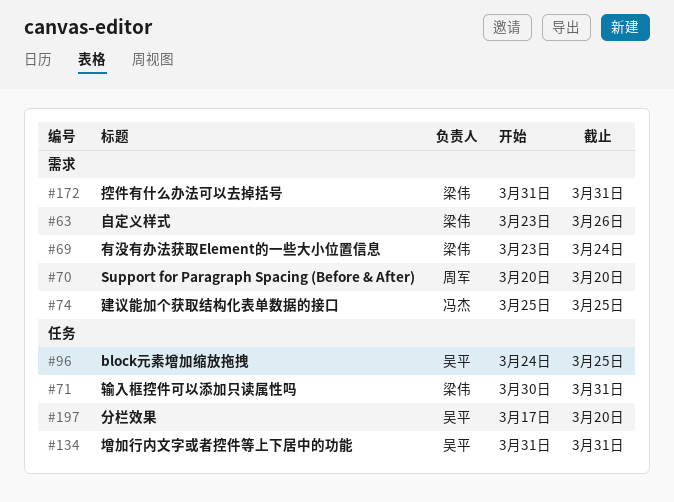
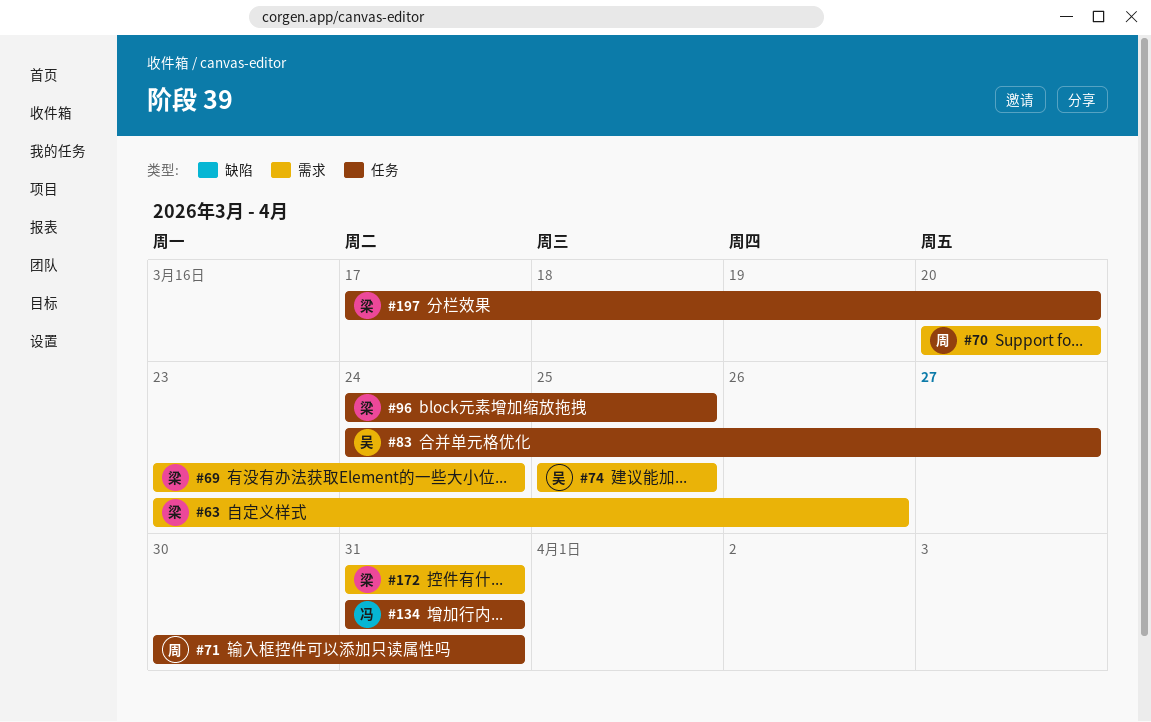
#71, owner: 梁伟 -> 周军
#74, owner: 冯杰 -> 吴平
#83: none -> present
#96, owner: 吴平 -> 梁伟
#134, owner: 吴平 -> 冯杰
#197, owner: 吴平 -> 梁伟

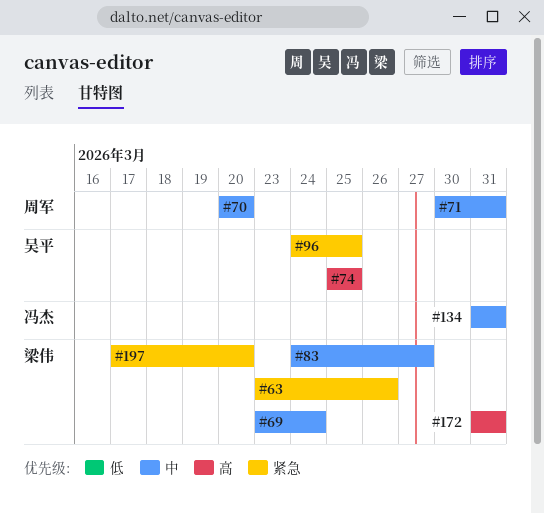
#83, owner: 吴平 -> 梁伟
#96, owner: 梁伟 -> 吴平

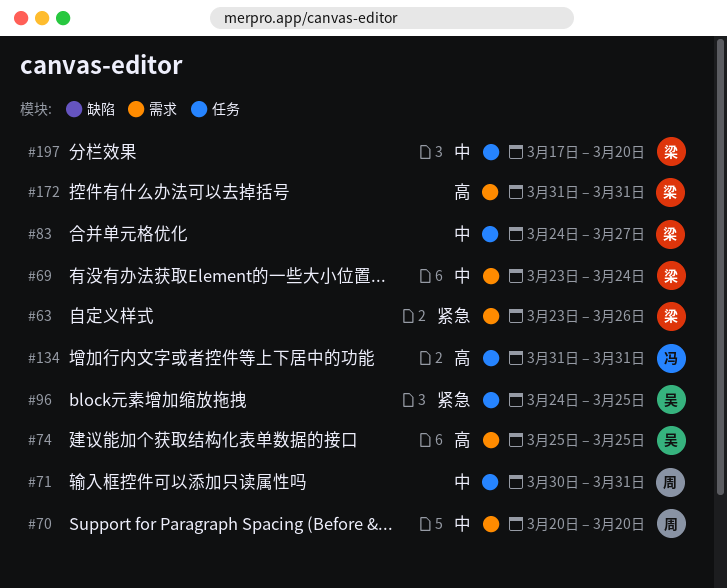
#134, priority: 中 -> 高
#197, priority: 紧急 -> 中

